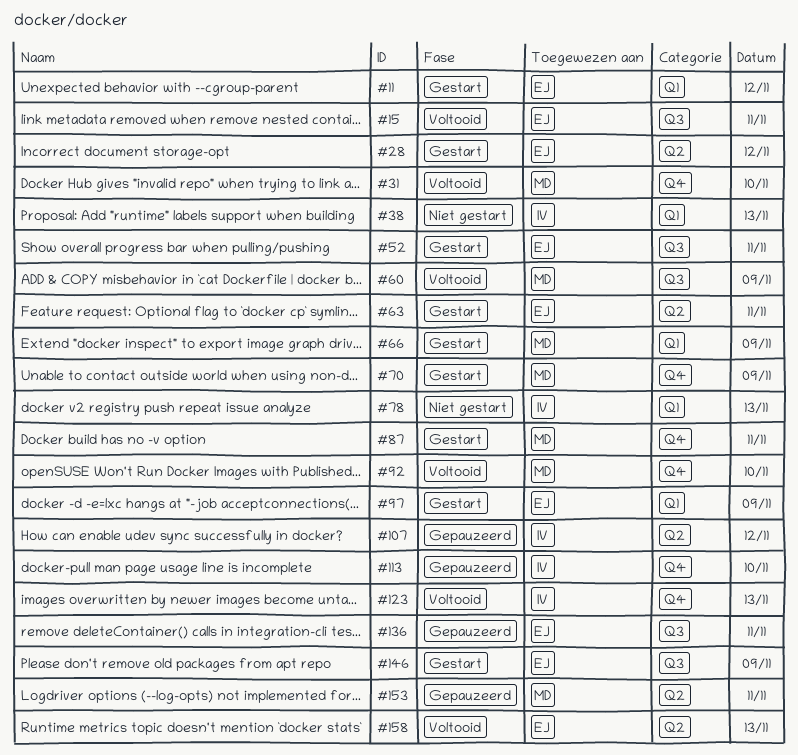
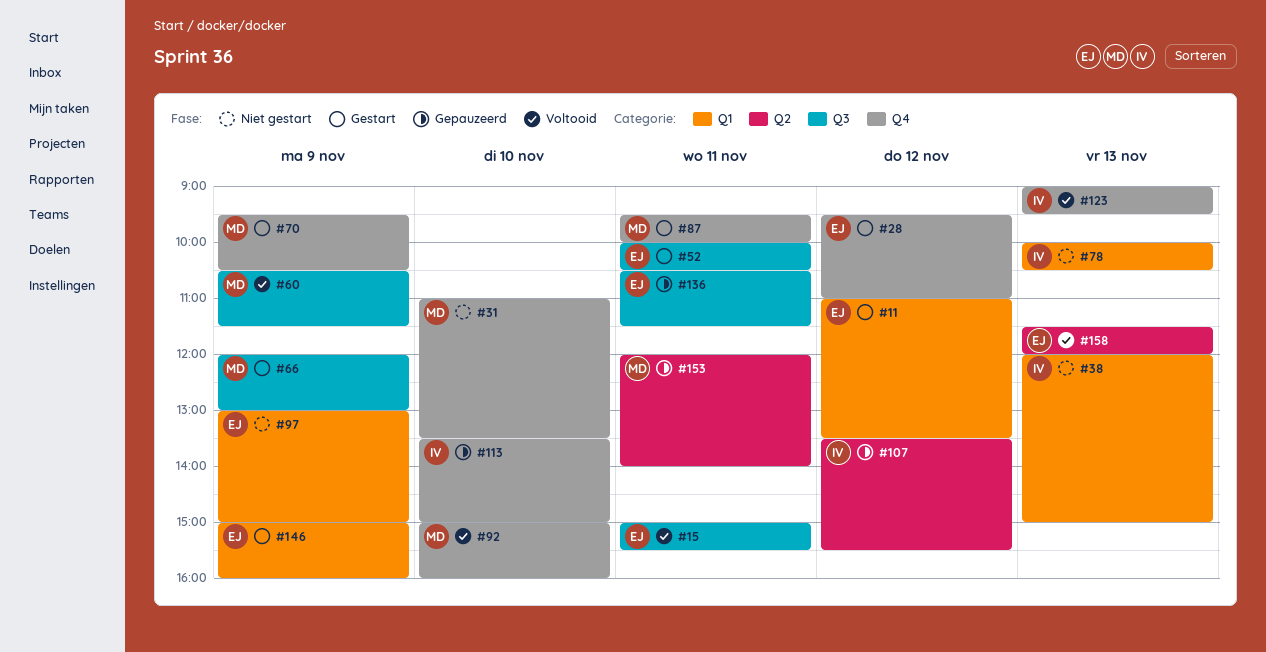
#28, label: Q2 -> Q4
#31, status: Voltooid -> Niet gestart
#63: present -> none
#66, label: Q1 -> Q3
#97, status: Gestart -> Niet gestart
#146, label: Q3 -> Q1

